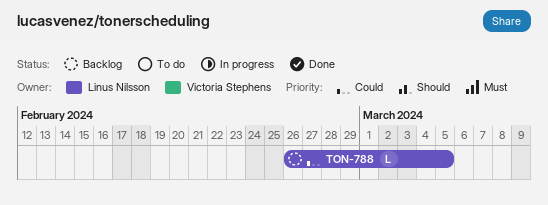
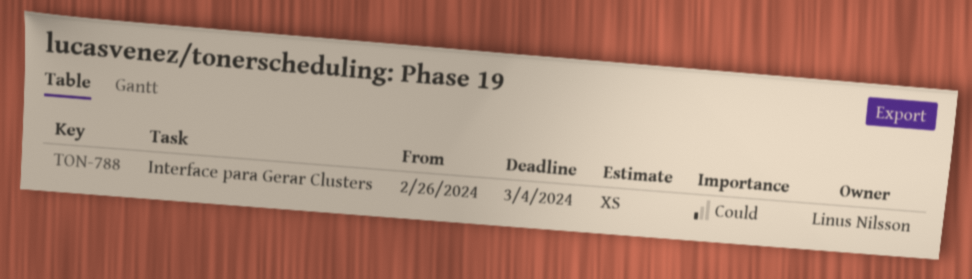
TON-788, estimate: L -> XS
TON-788, due: Mar 5 -> Mar 4

